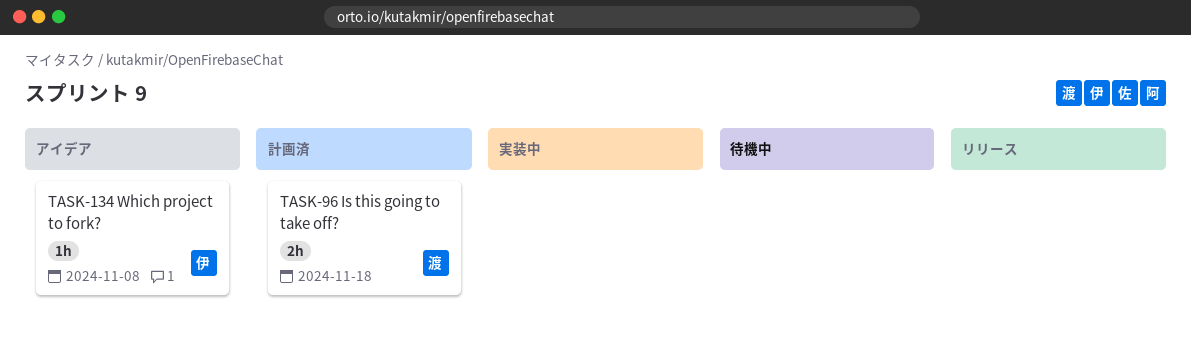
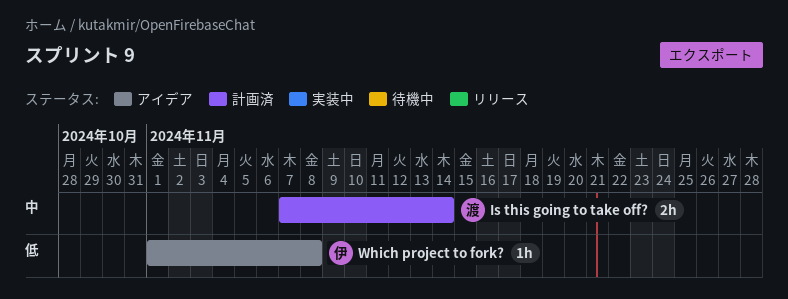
Is this going to take off?, due: Nov 18 -> Nov 14

